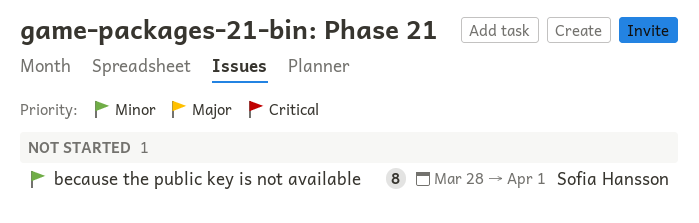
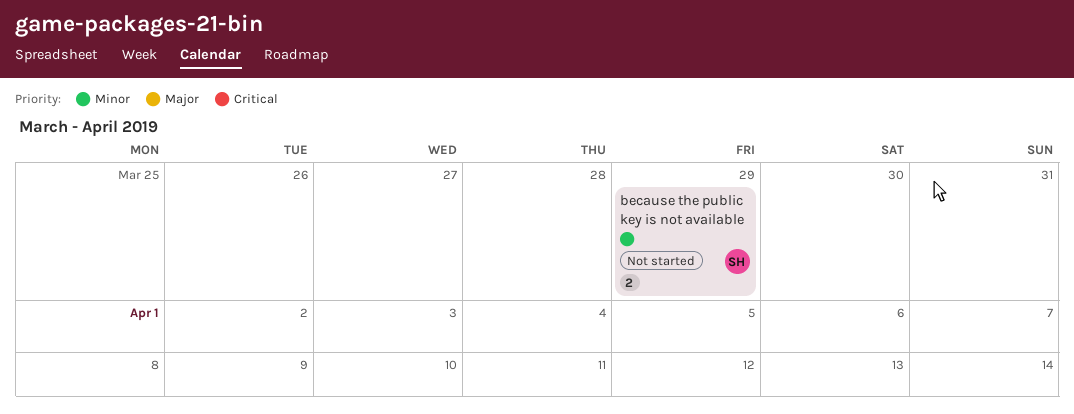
because the public key is not available, estimate: 8 -> 2
because the public key is not available, due: Apr 1 -> Mar 29

